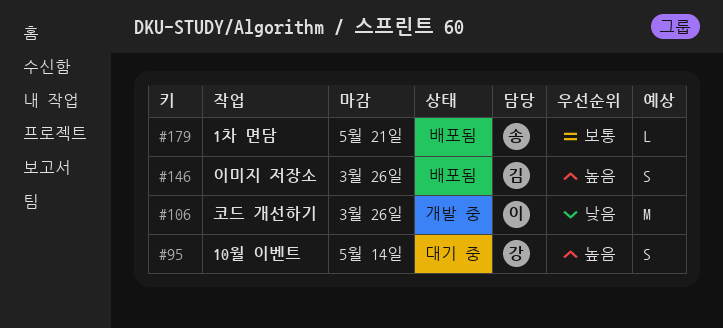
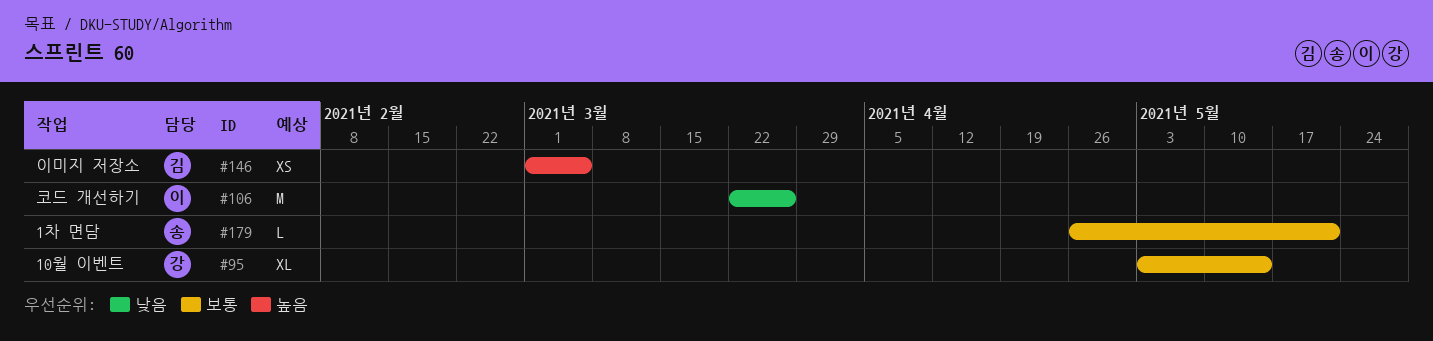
#95, priority: 높음 -> 보통
#95, estimate: S -> XL
#146, estimate: S -> XS
#146, due: Mar 26 -> Mar 5

